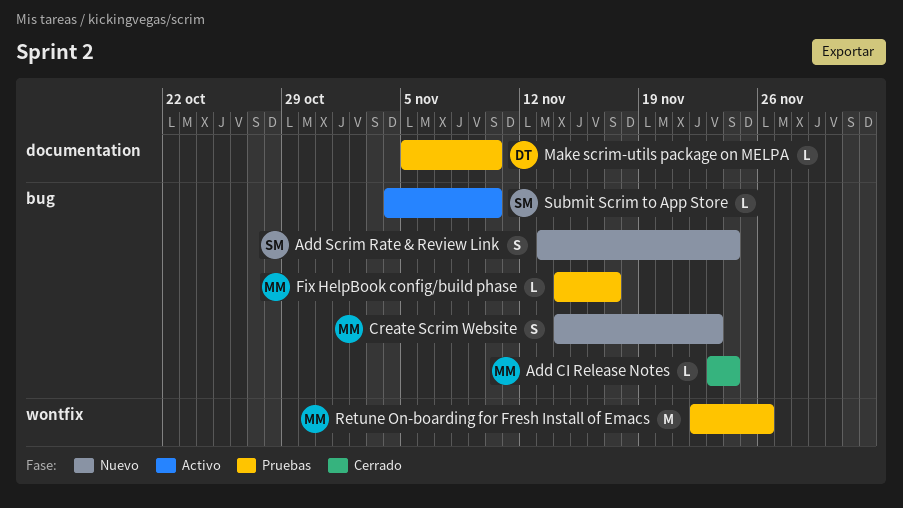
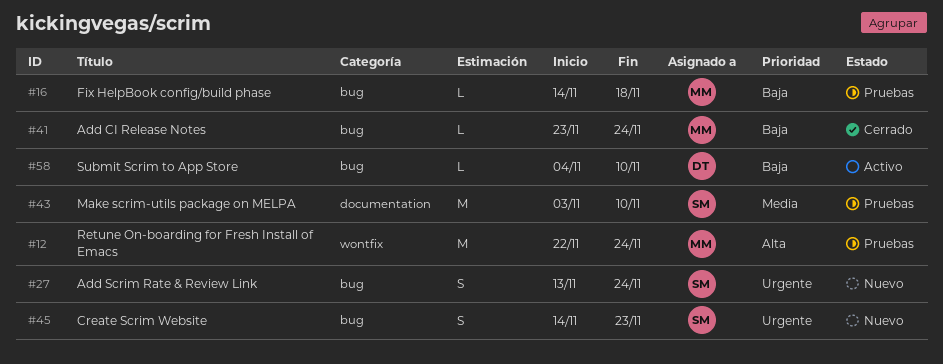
Create Scrim Website, owner: MM -> SM
Fix HelpBook config/build phase, due: Nov 17 -> Nov 18
Make scrim-utils package on MELPA, owner: DT -> SM
Make scrim-utils package on MELPA, estimate: L -> M
Make scrim-utils package on MELPA, start: Nov 5 -> Nov 3
Retune On-boarding for Fresh Install of Emacs, due: Nov 26 -> Nov 24
Submit Scrim to App Store, owner: SM -> DT

